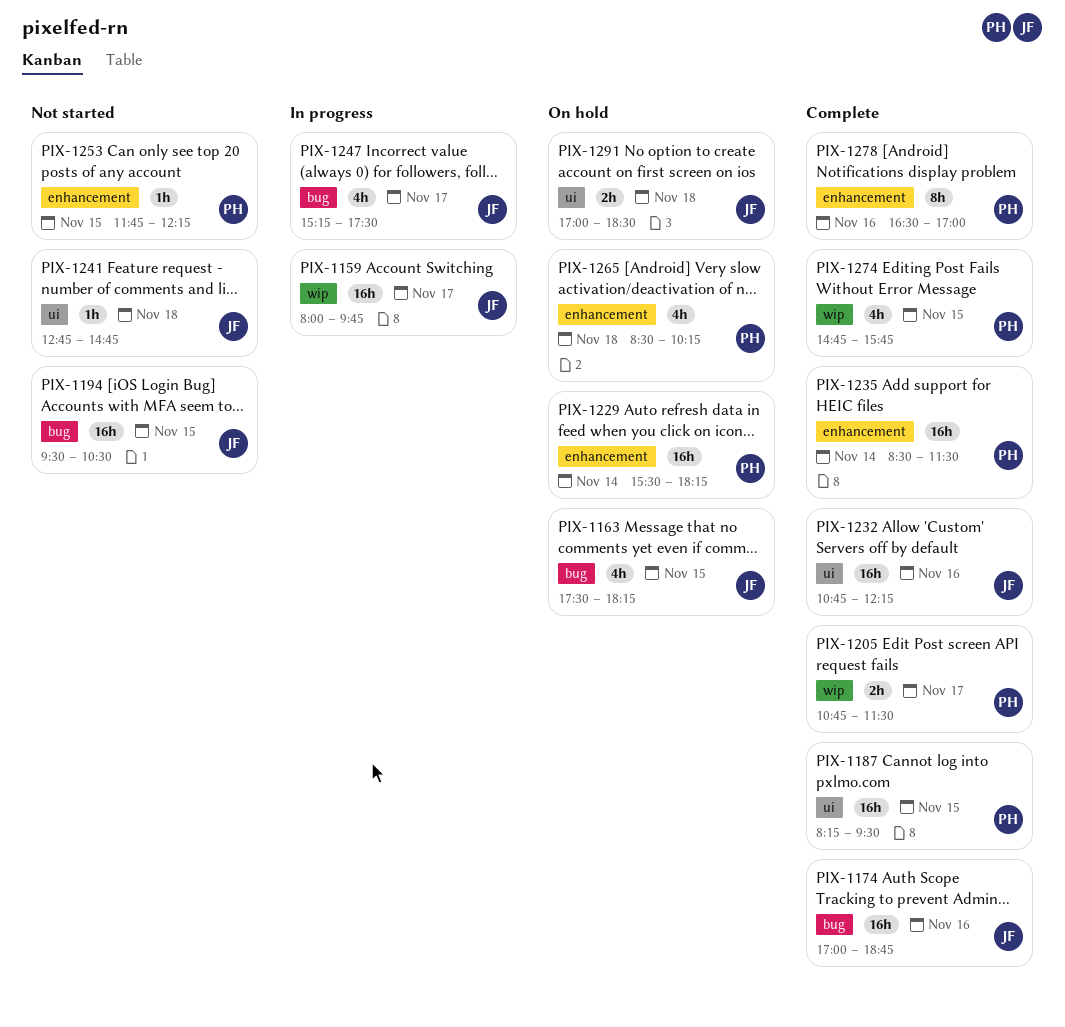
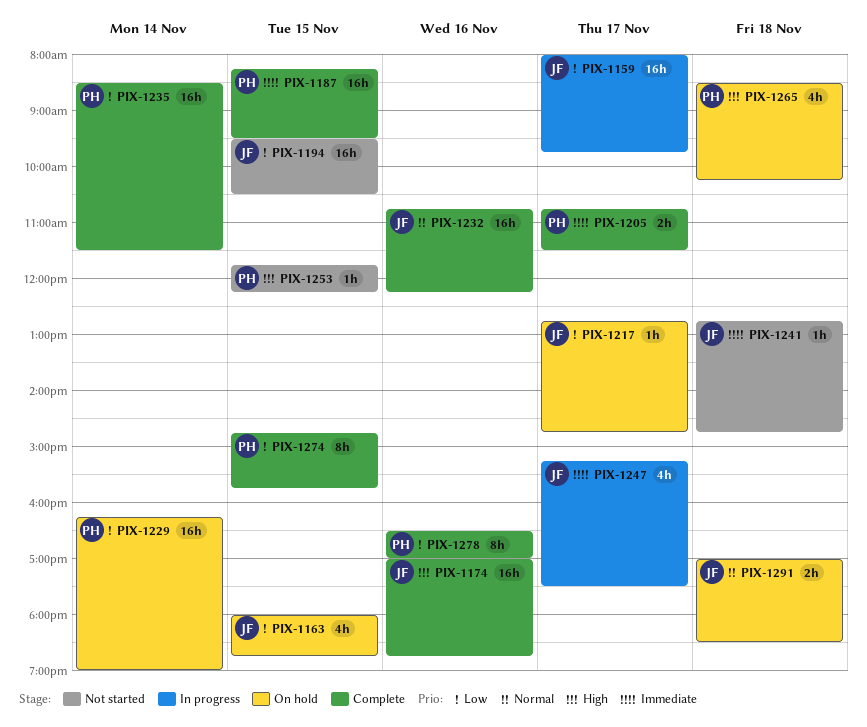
PIX-1163, begins: 17:30 -> 18:00
PIX-1163, ends: 18:15 -> 18:45
PIX-1217: none -> present
PIX-1229, begins: 15:30 -> 16:15
PIX-1229, ends: 18:15 -> 19:00
PIX-1274, estimate: 4h -> 8h

